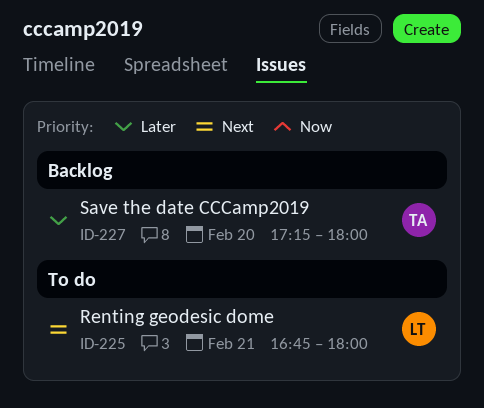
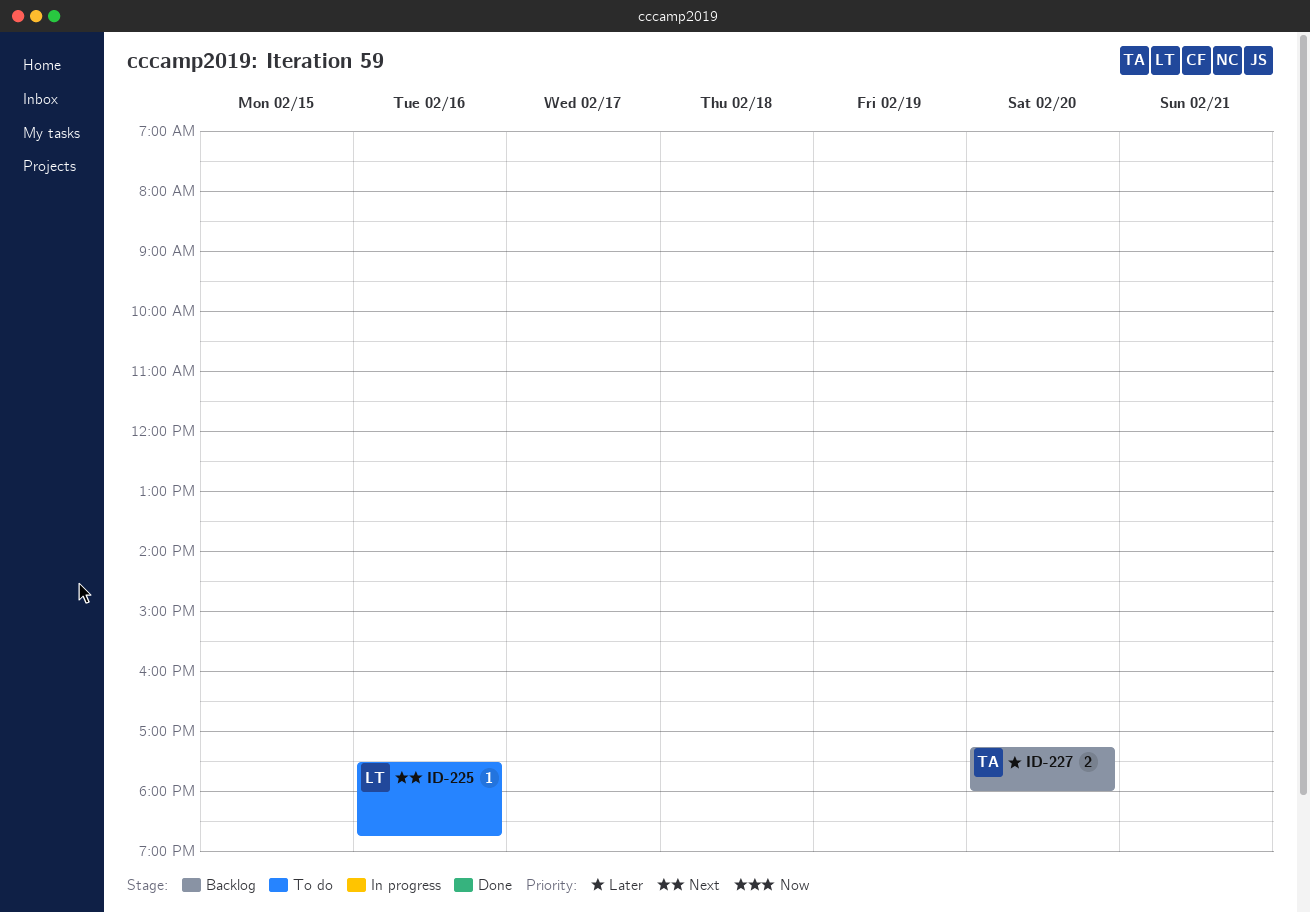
ID-225, day: Feb 21 -> Feb 16
ID-225, begins: 16:45 -> 17:30
ID-225, ends: 18:00 -> 18:45

